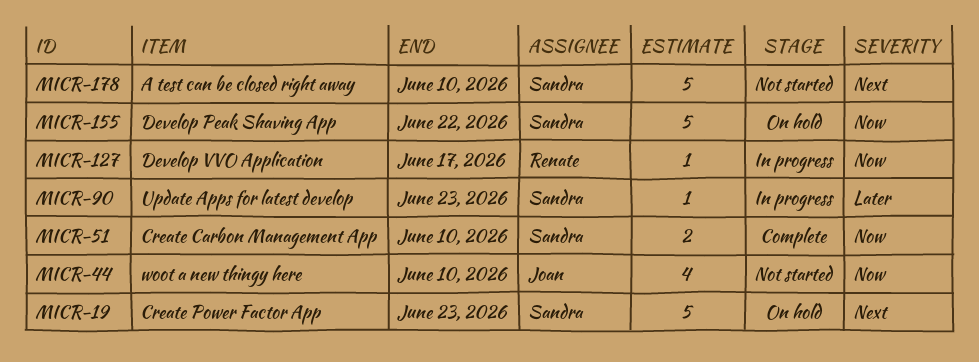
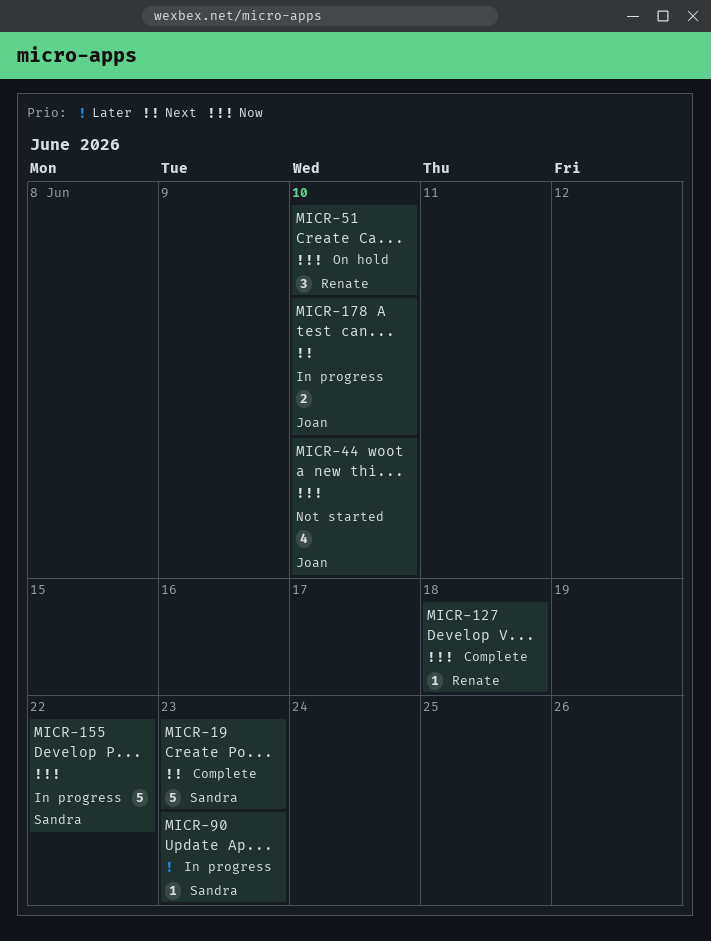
MICR-19, status: On hold -> Complete
MICR-51, status: Complete -> On hold
MICR-51, owner: Sandra -> Renate
MICR-51, estimate: 2 -> 3
MICR-127, status: In progress -> Complete
MICR-127, due: Jun 17 -> Jun 18
MICR-155, status: On hold -> In progress
MICR-178, status: Not started -> In progress
MICR-178, owner: Sandra -> Joan
MICR-178, estimate: 5 -> 2

